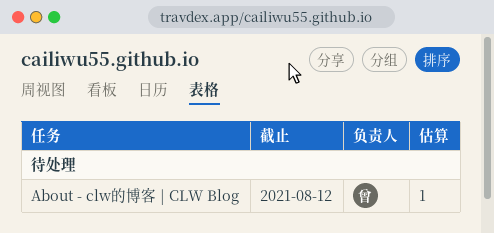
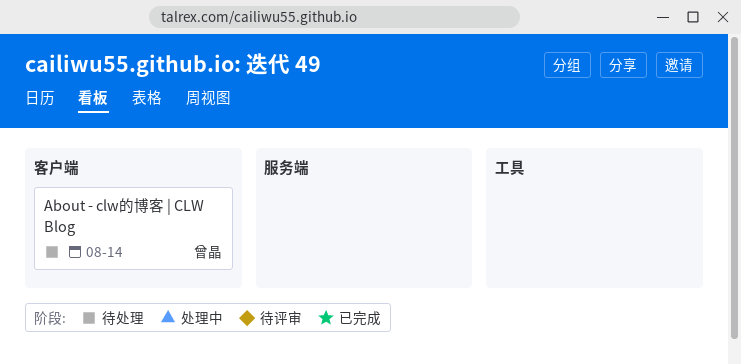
About - clw的博客 | CLW Blog, due: Aug 12 -> Aug 14

